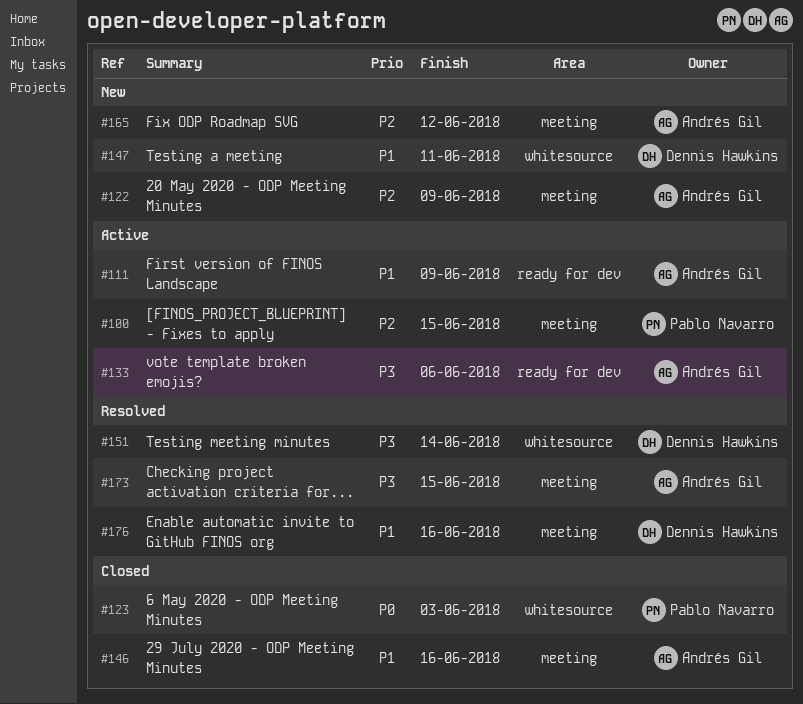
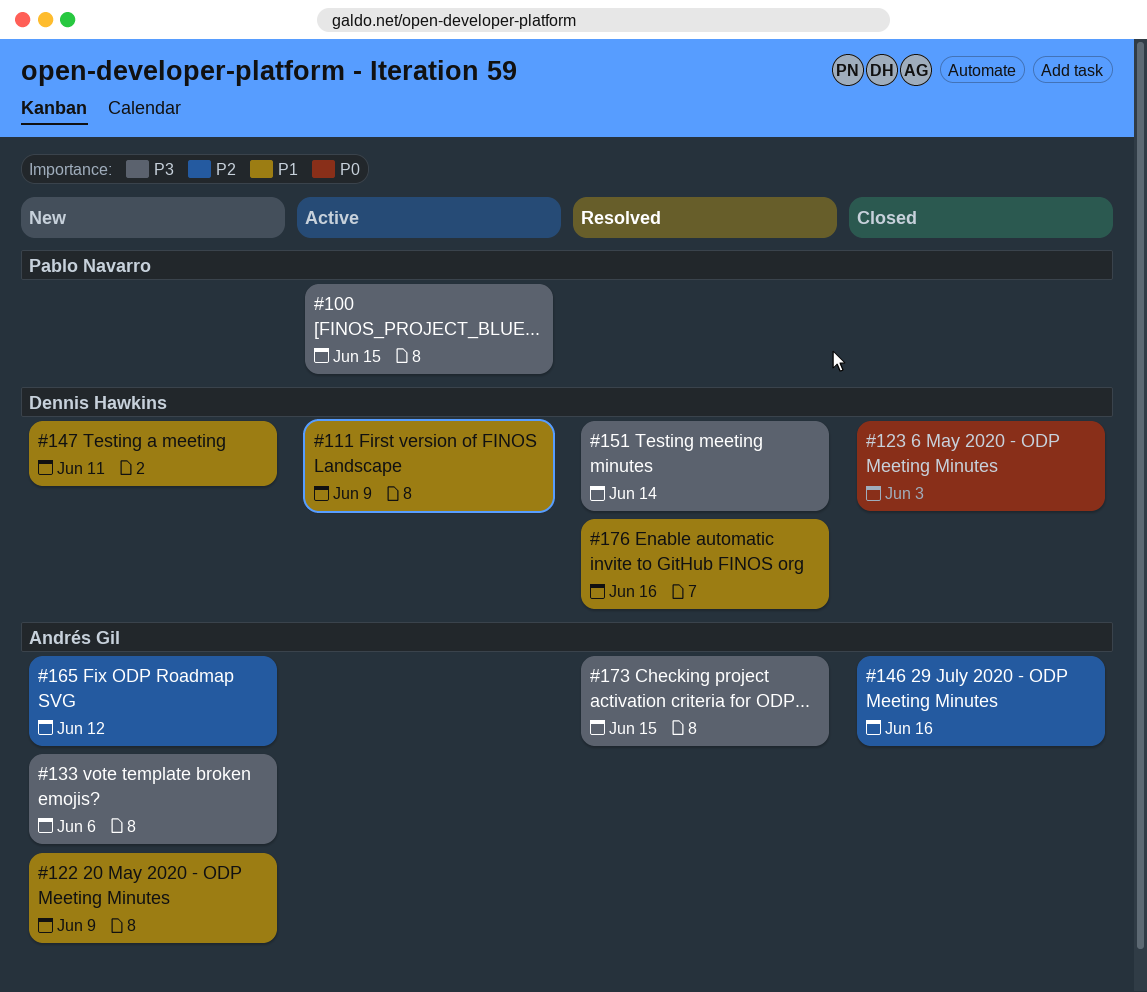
#100, priority: P2 -> P3
#111, owner: Andrés Gil -> Dennis Hawkins
#122, priority: P2 -> P1
#123, owner: Pablo Navarro -> Dennis Hawkins
#133, status: Active -> New
#146, priority: P1 -> P2

